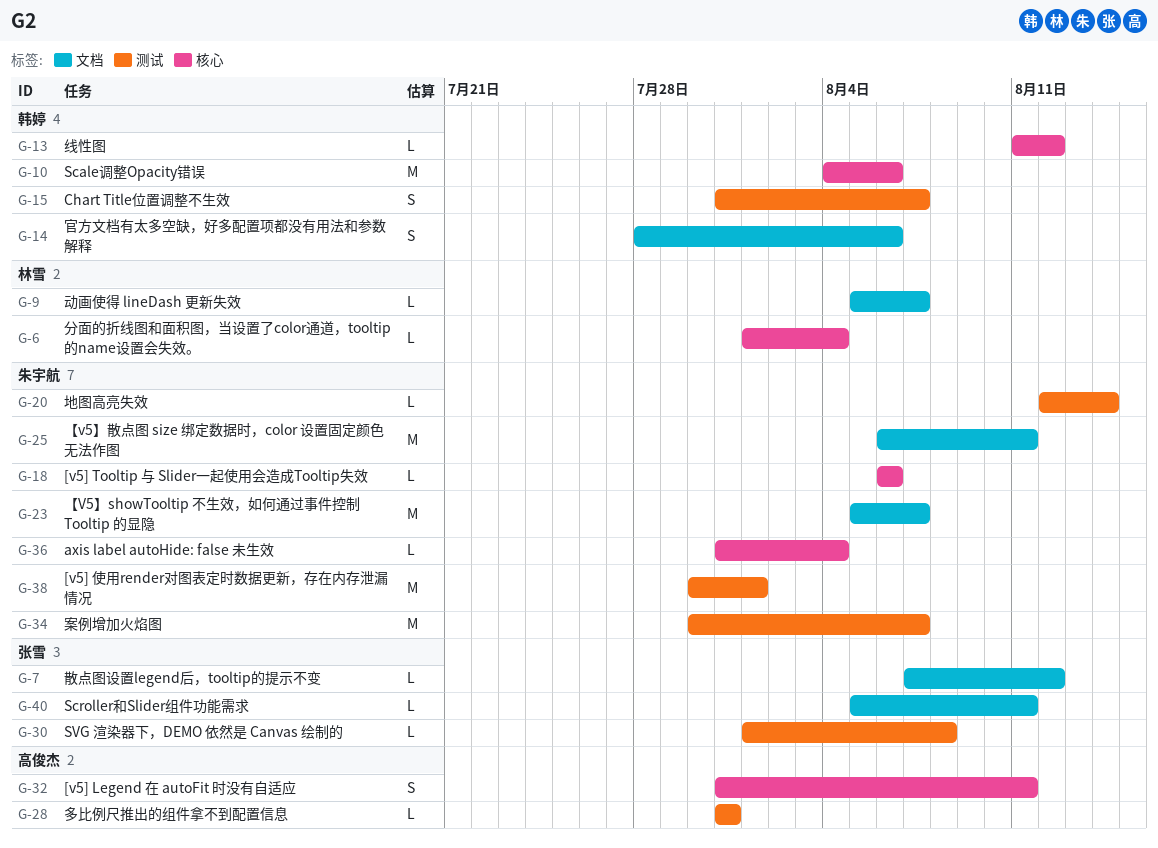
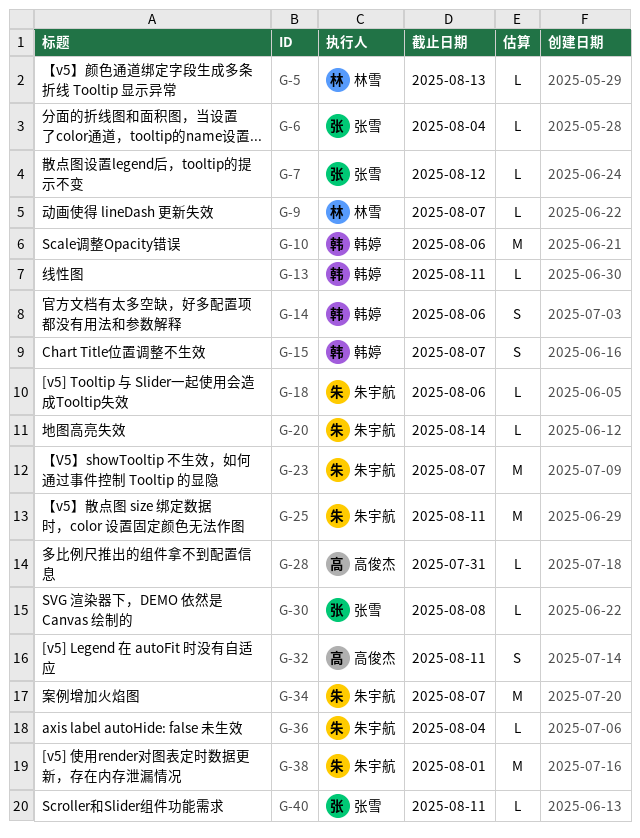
G-5: none -> present
G-6, owner: 林雪 -> 张雪
G-13, due: Aug 12 -> Aug 11

